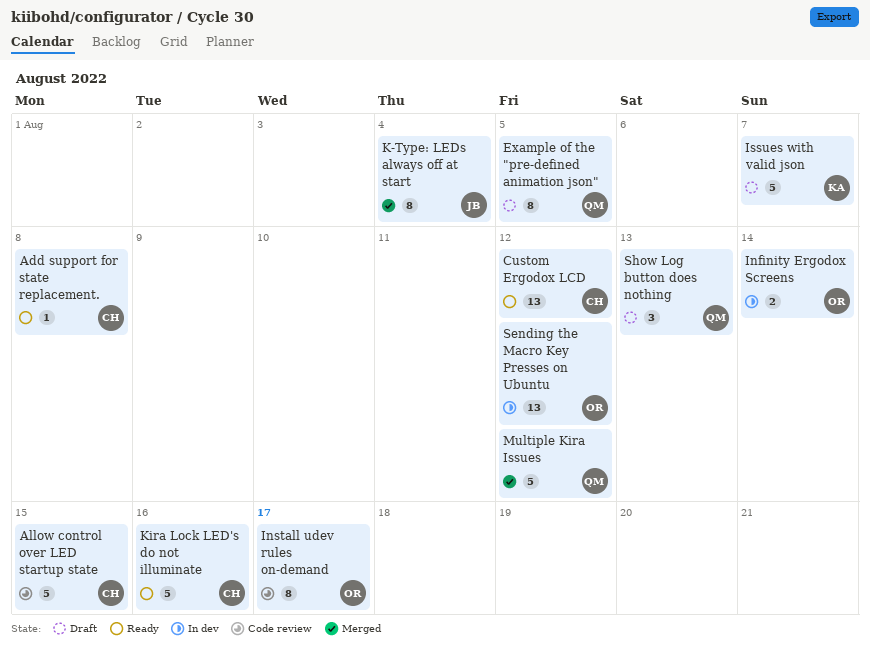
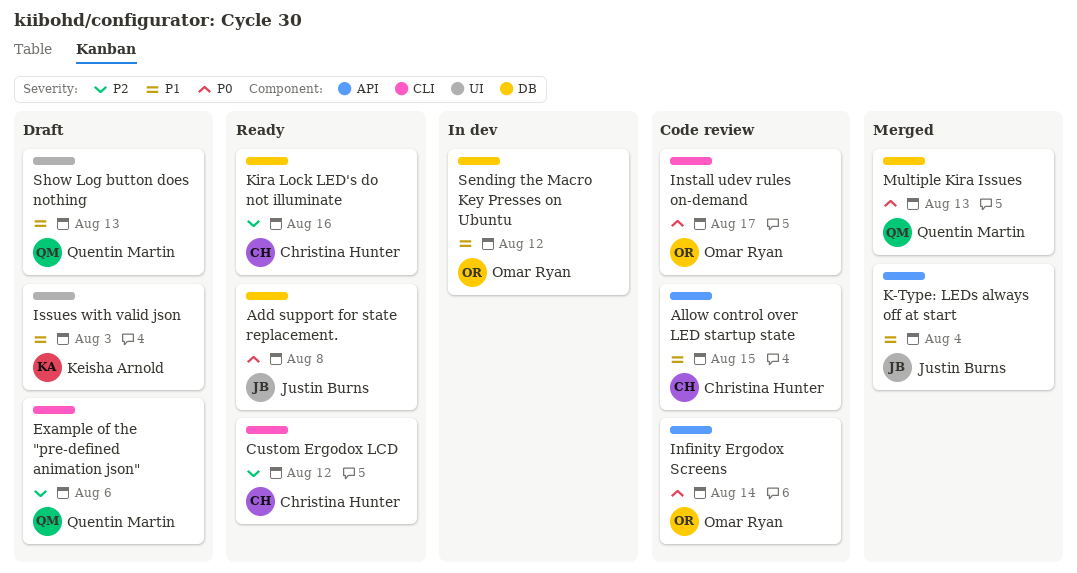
Add support for state replacement., owner: Christina Hunter -> Justin Burns
Example of the "pre-defined animation json", due: Aug 5 -> Aug 6
Infinity Ergodox Screens, status: In dev -> Code review
Issues with valid json, due: Aug 7 -> Aug 3
Multiple Kira Issues, due: Aug 12 -> Aug 13

